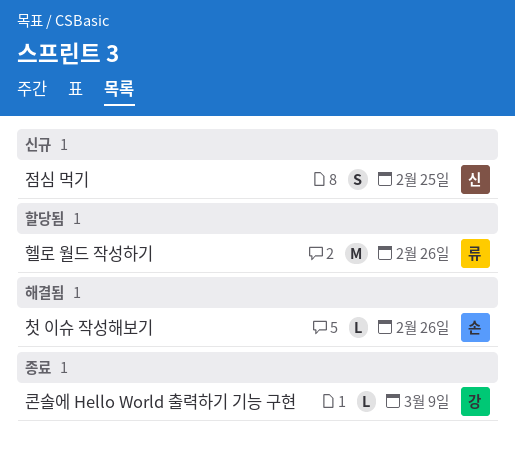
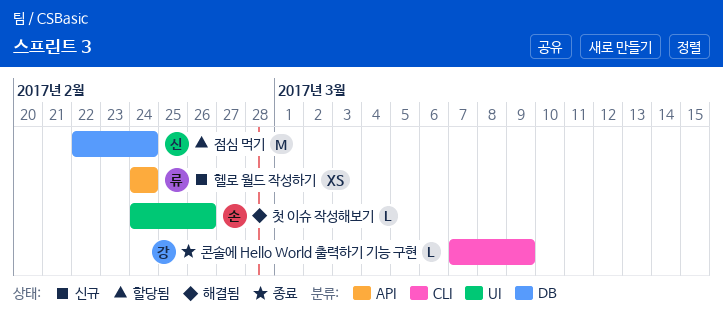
점심 먹기, status: 신규 -> 할당됨
점심 먹기, estimate: S -> M
점심 먹기, due: Feb 25 -> Feb 24
헬로 월드 작성하기, status: 할당됨 -> 신규
헬로 월드 작성하기, estimate: M -> XS
헬로 월드 작성하기, due: Feb 26 -> Feb 24

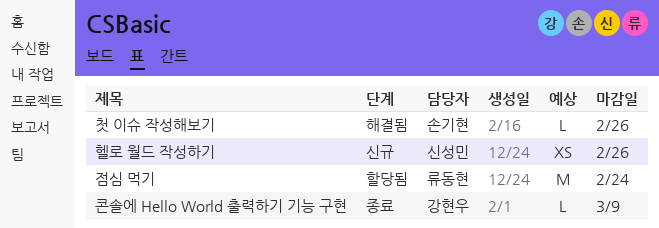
점심 먹기, owner: 신성민 -> 류동현
헬로 월드 작성하기, owner: 류동현 -> 신성민
헬로 월드 작성하기, due: Feb 24 -> Feb 26

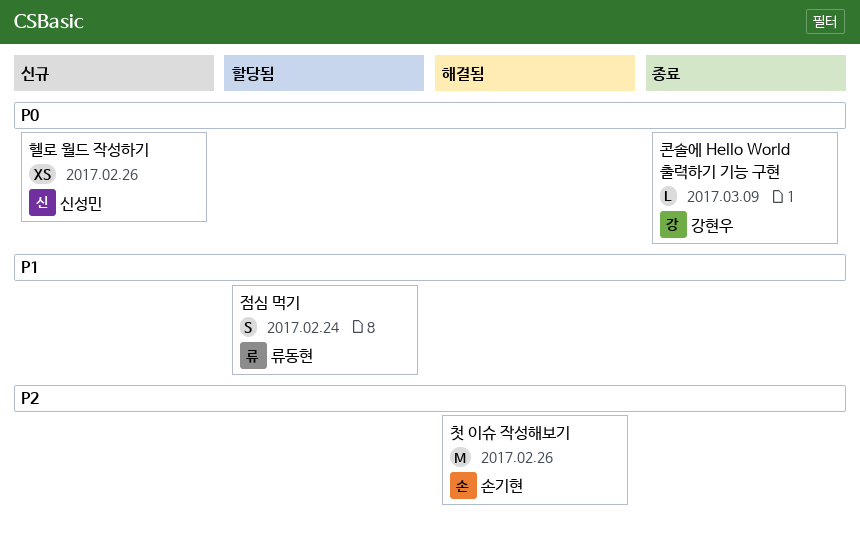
점심 먹기, estimate: M -> S
첫 이슈 작성해보기, estimate: L -> M

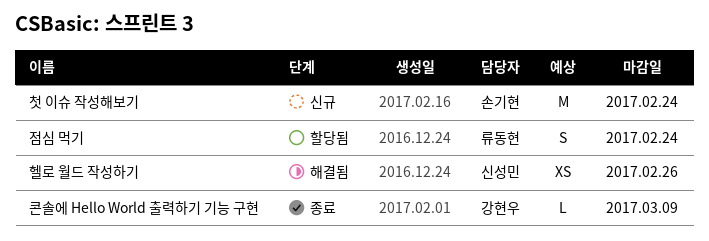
첫 이슈 작성해보기, status: 해결됨 -> 신규
첫 이슈 작성해보기, due: Feb 26 -> Feb 24
헬로 월드 작성하기, status: 신규 -> 해결됨

